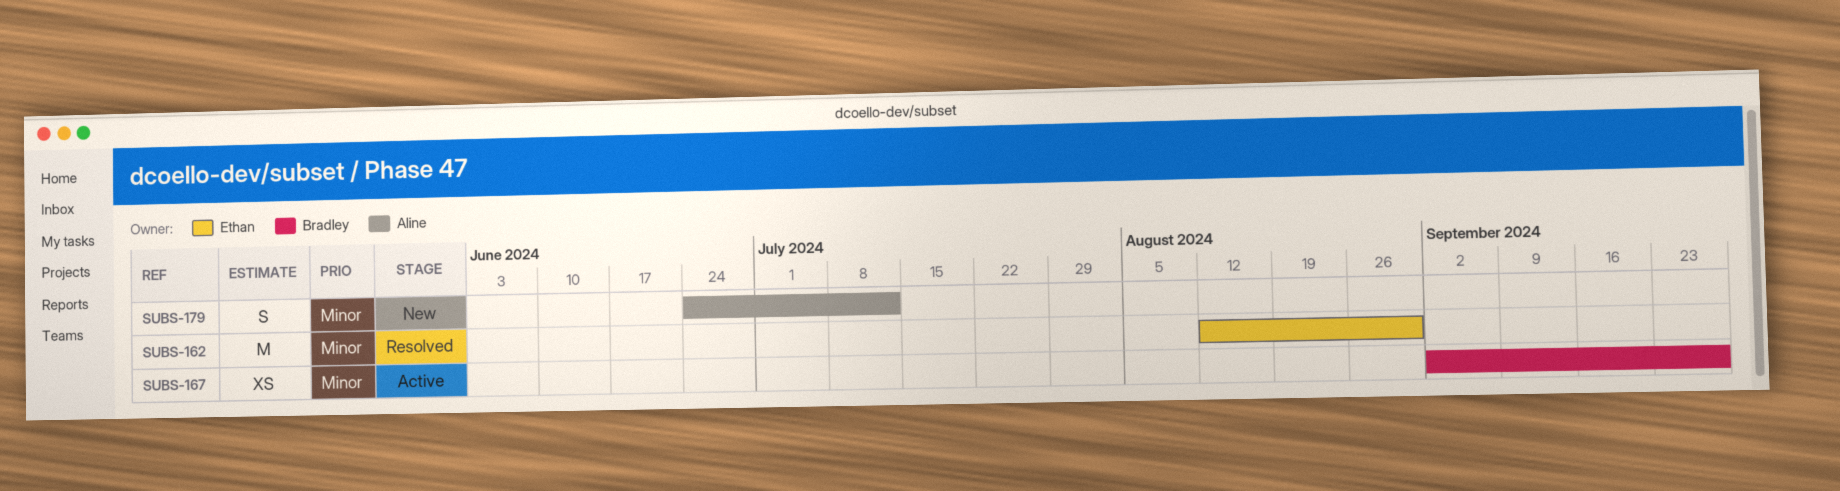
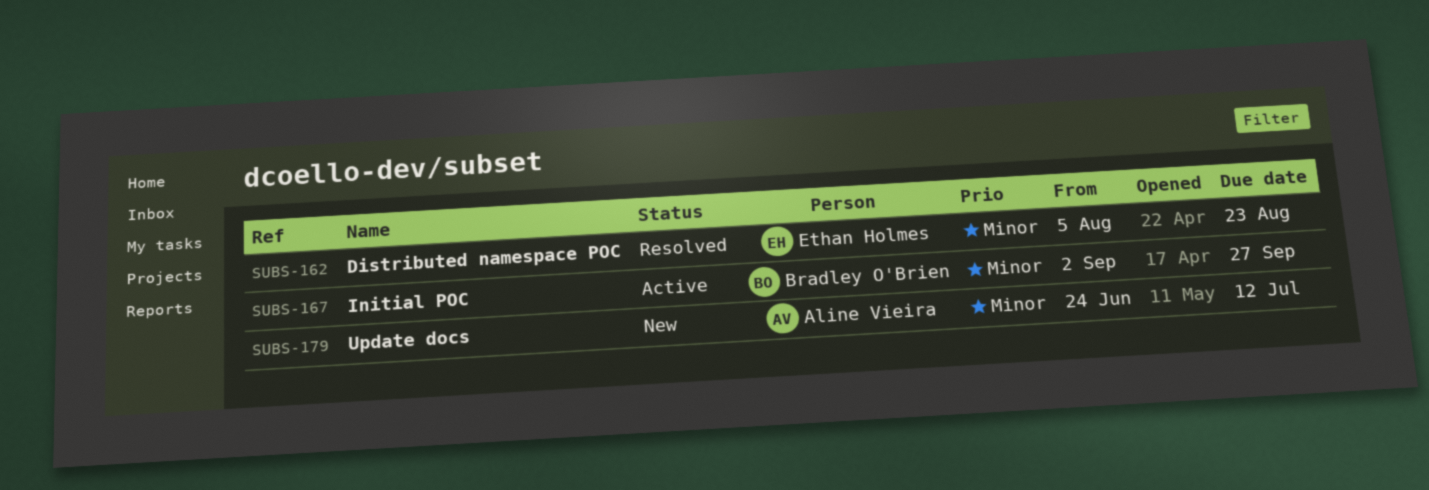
SUBS-162, start: Aug 12 -> Aug 5
SUBS-162, due: Aug 30 -> Aug 23

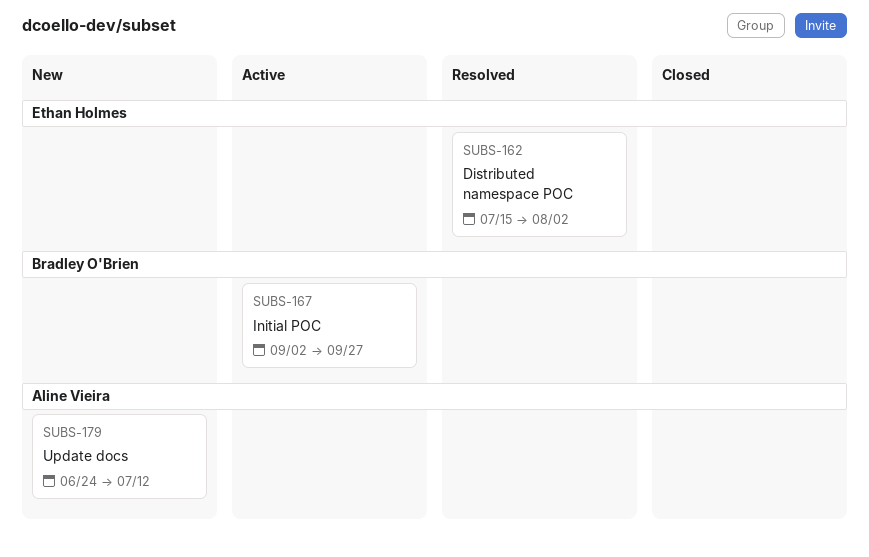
SUBS-162, start: Aug 5 -> Jul 15
SUBS-162, due: Aug 23 -> Aug 2

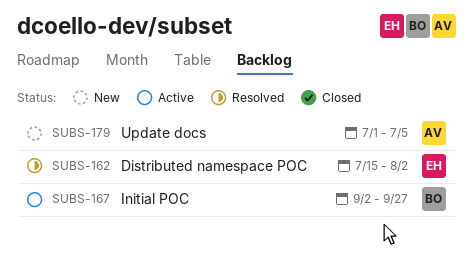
SUBS-179, start: Jun 24 -> Jul 1
SUBS-179, due: Jul 12 -> Jul 5

